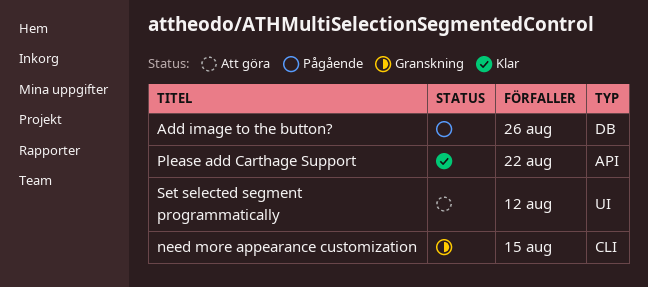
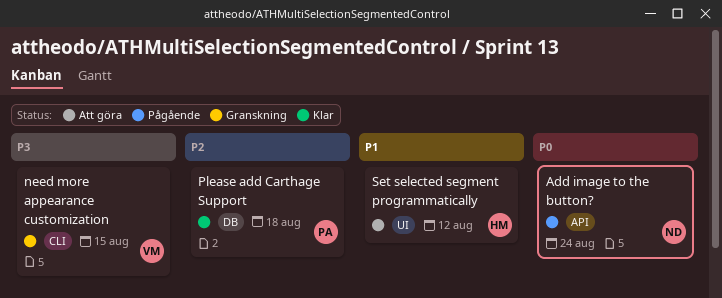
Add image to the button?, label: DB -> API
Add image to the button?, due: Aug 26 -> Aug 24
Please add Carthage Support, label: API -> DB
Please add Carthage Support, due: Aug 22 -> Aug 18

